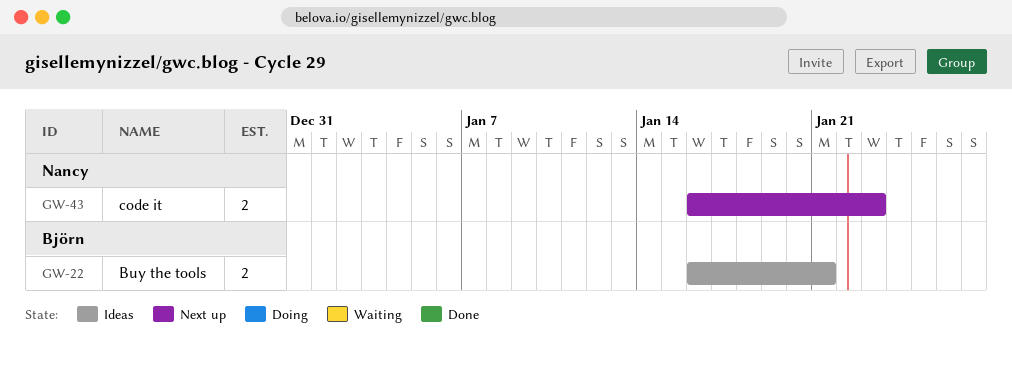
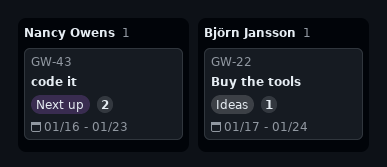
GW-22, estimate: 2 -> 1
GW-22, start: Jan 16 -> Jan 17
GW-22, due: Jan 21 -> Jan 24

